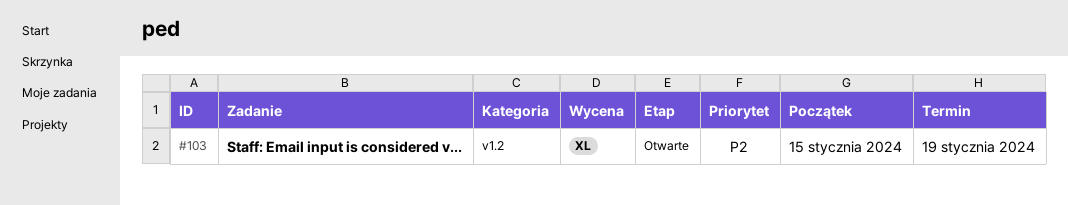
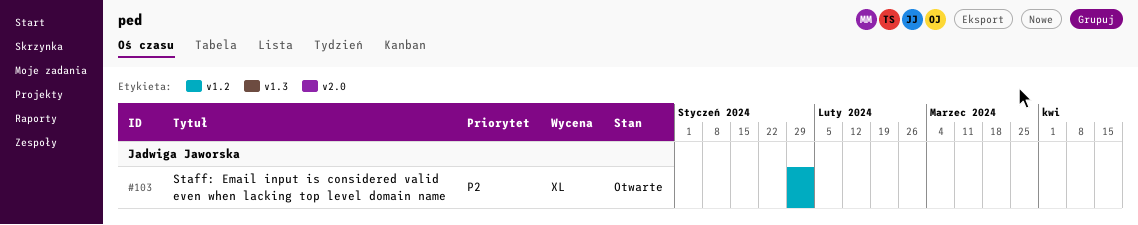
#103, start: Jan 15 -> Jan 29
#103, due: Jan 19 -> Feb 2

